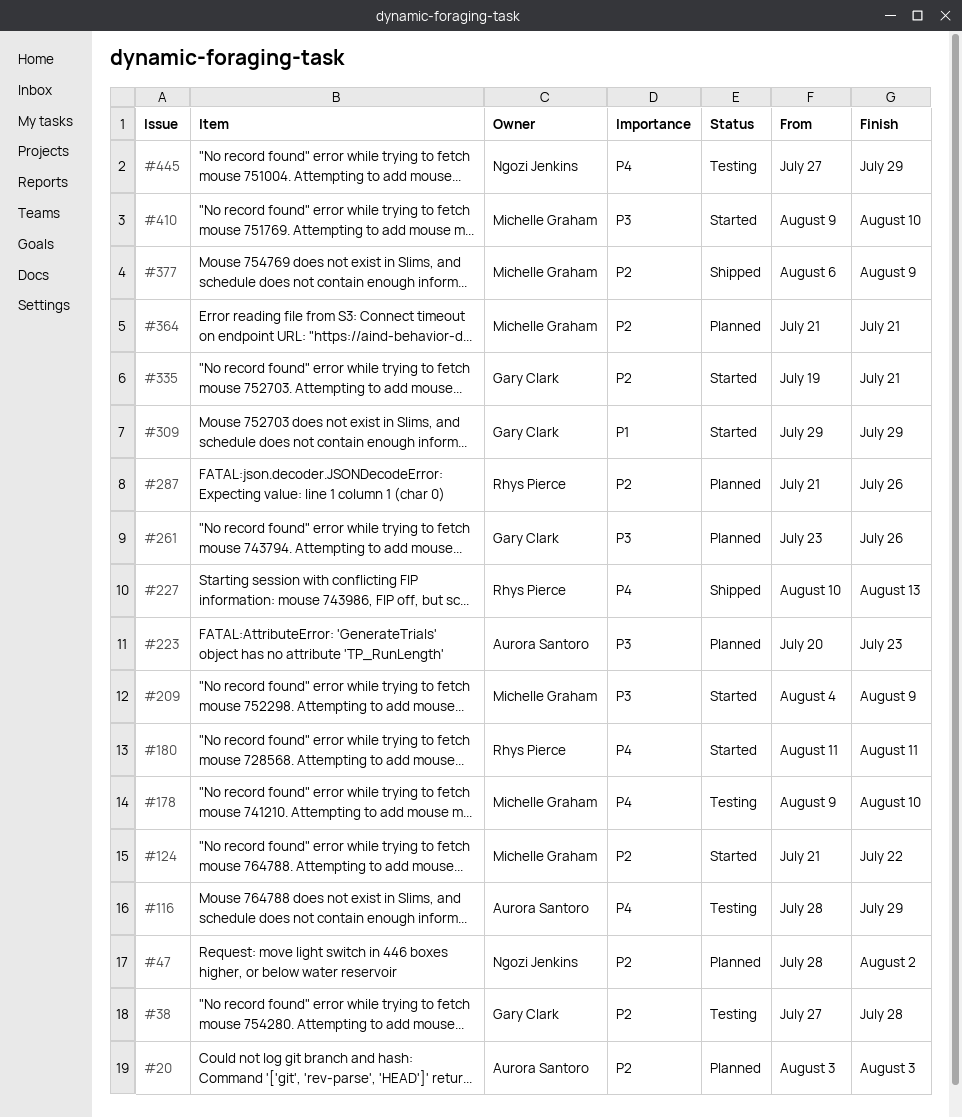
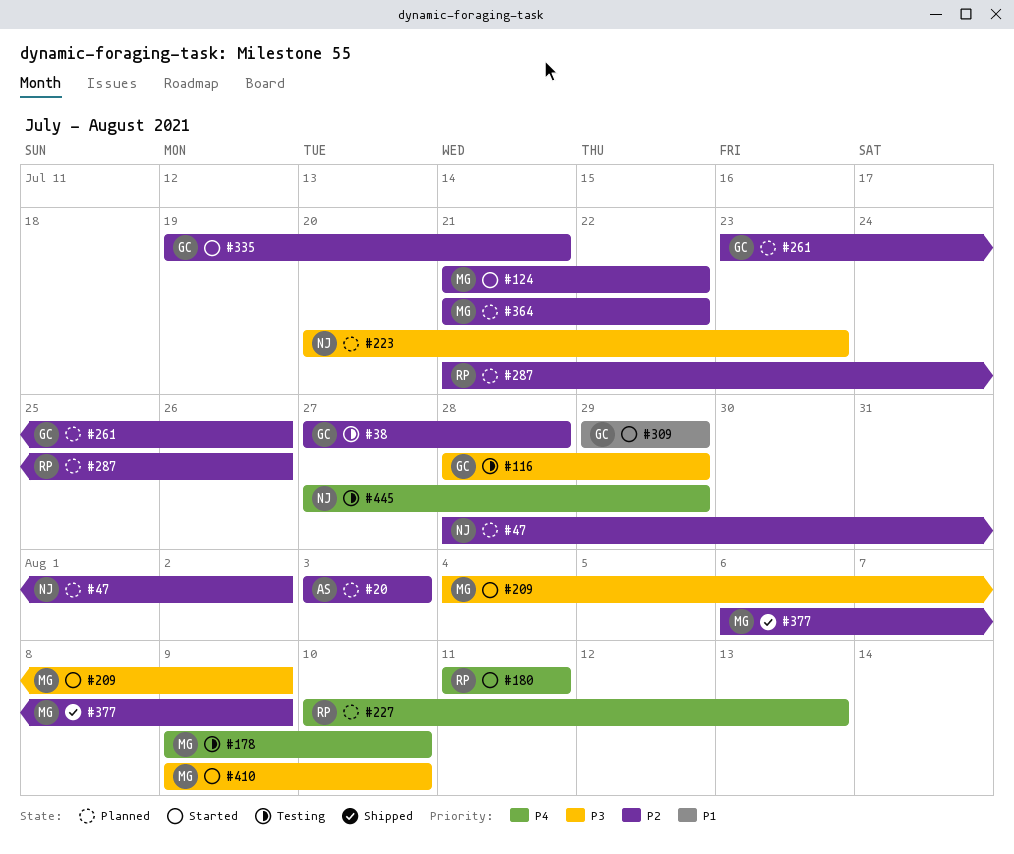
#116, owner: Aurora Santoro -> Gary Clark
#116, priority: P4 -> P3
#223, owner: Aurora Santoro -> Ngozi Jenkins
#227, status: Shipped -> Planned
#261, priority: P3 -> P2
#364, due: Jul 21 -> Jul 22

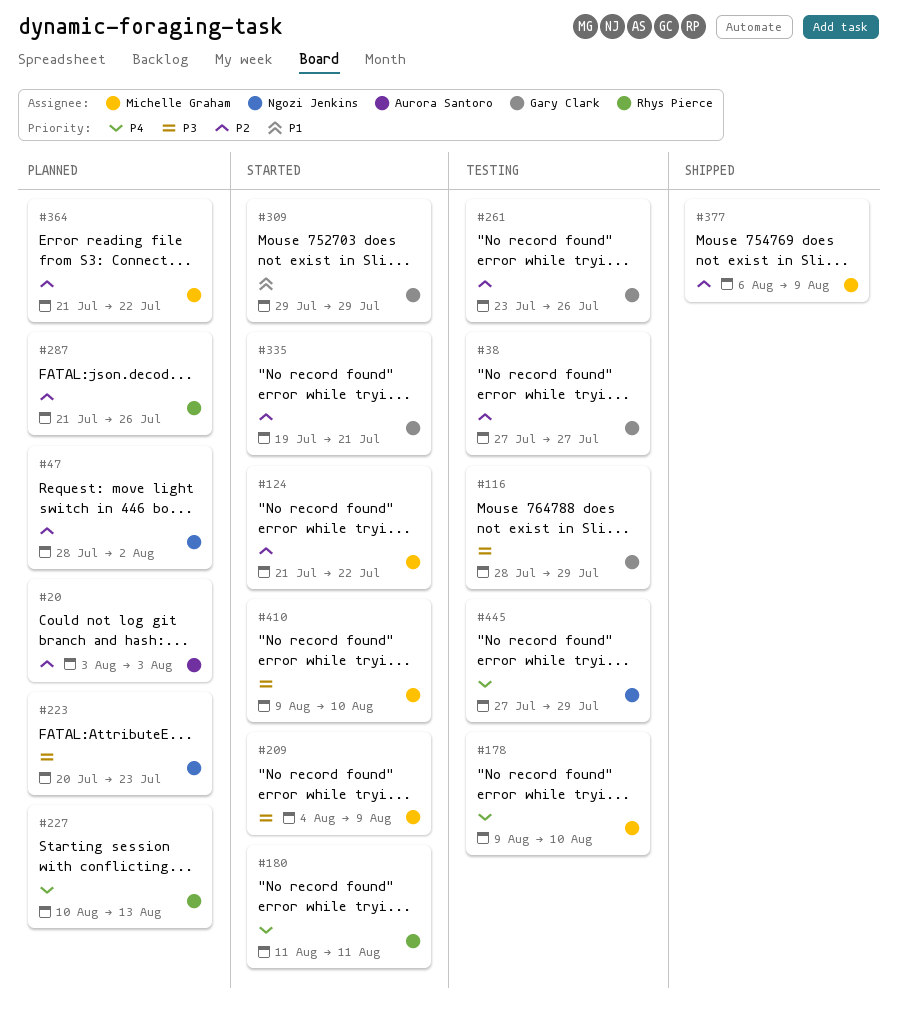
#38, due: Jul 28 -> Jul 27
#261, status: Planned -> Testing

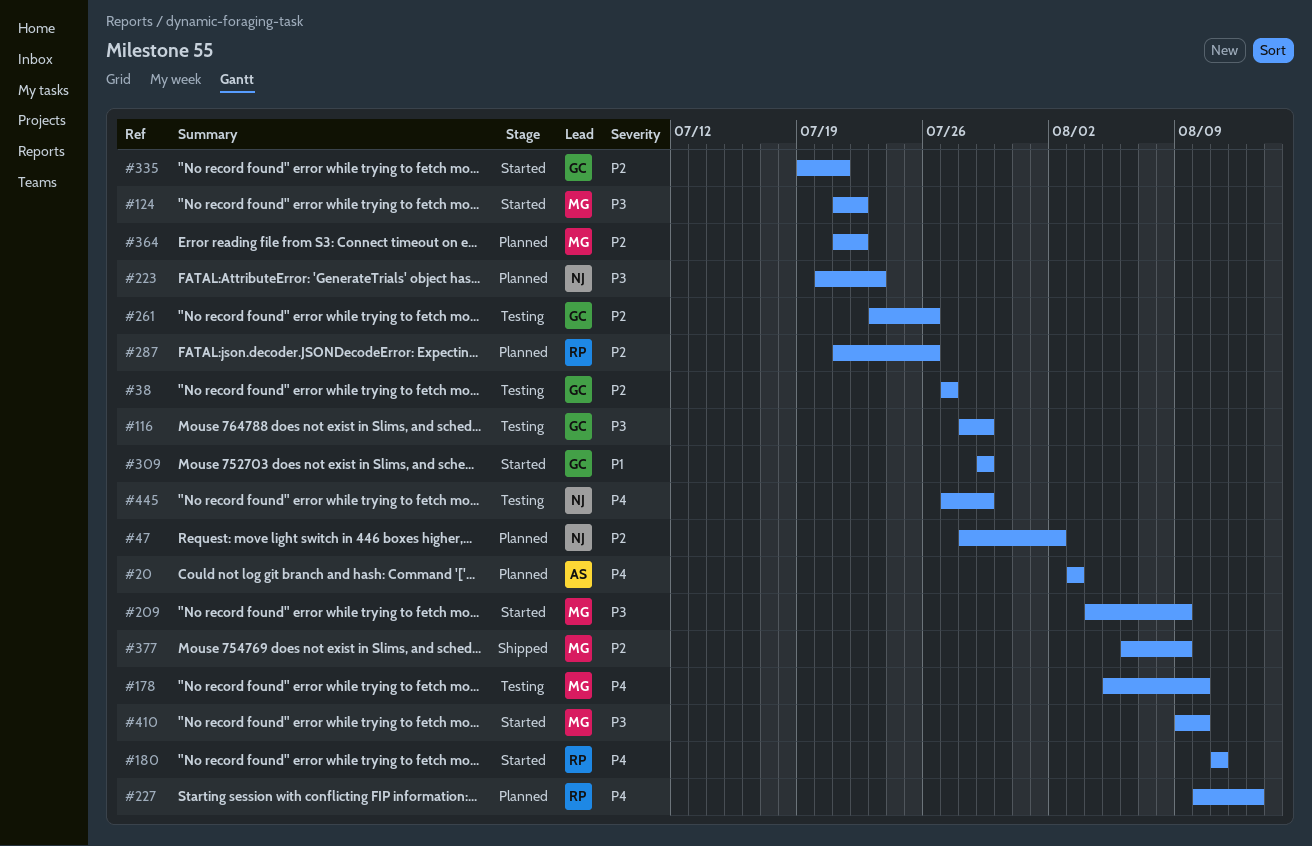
#20, priority: P2 -> P4
#124, priority: P2 -> P3
#178, start: Aug 9 -> Aug 5

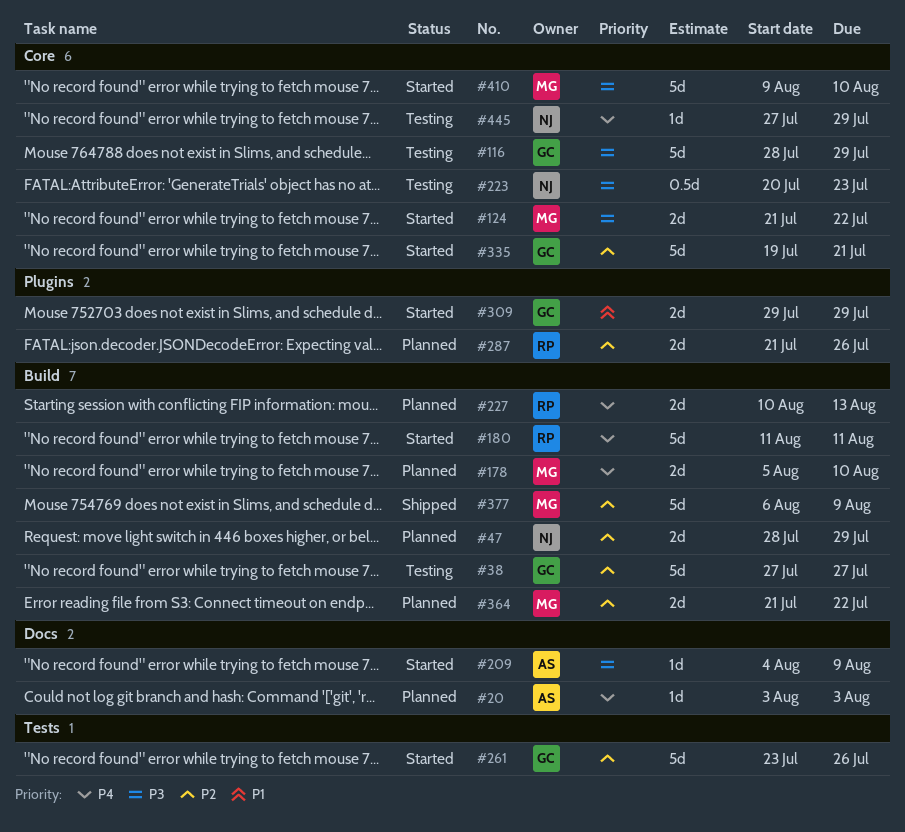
#47, due: Aug 2 -> Jul 29
#178, status: Testing -> Planned
#209, owner: MG -> AS
#223, status: Planned -> Testing
#261, status: Testing -> Started

